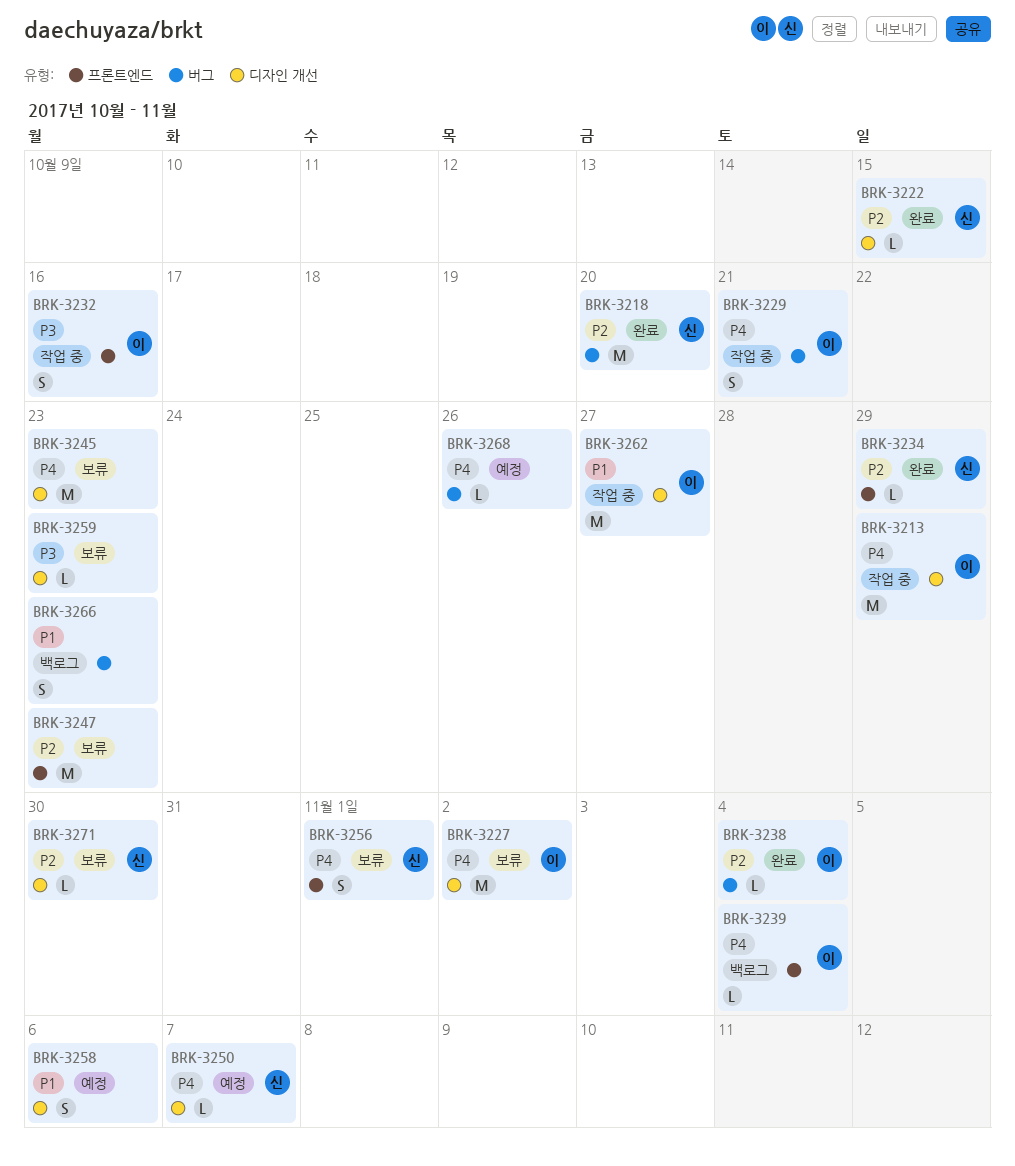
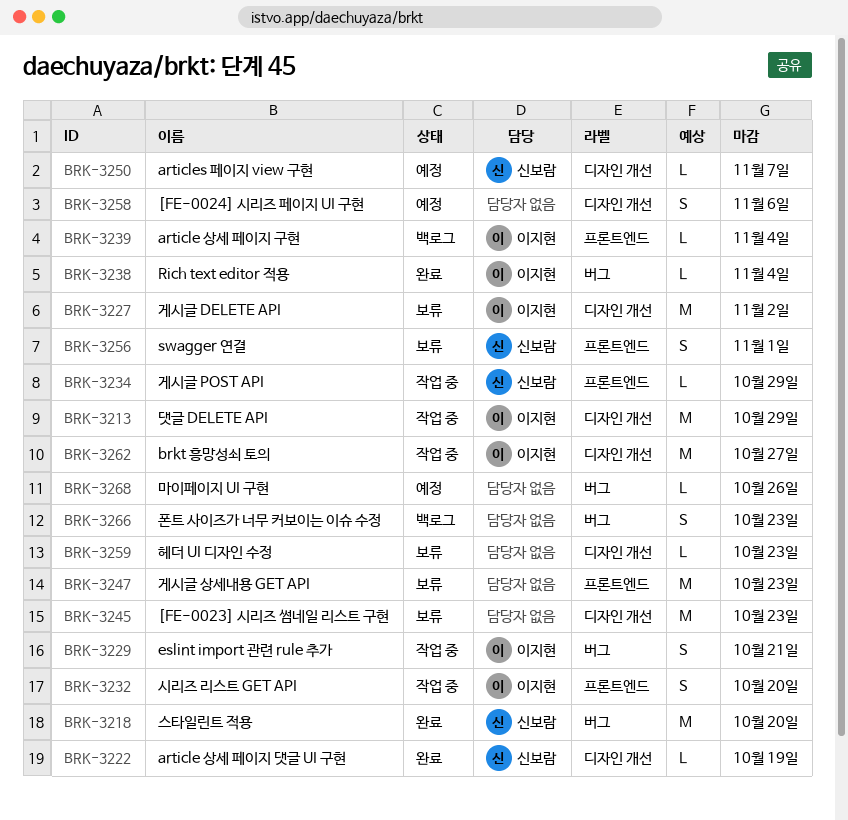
BRK-3222, due: Oct 15 -> Oct 19
BRK-3232, due: Oct 16 -> Oct 20
BRK-3234, status: 완료 -> 작업 중
BRK-3271: present -> none

